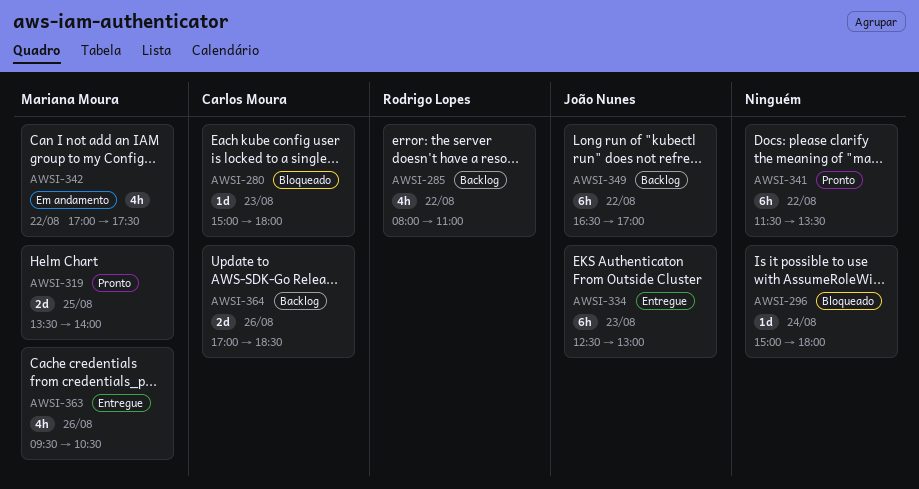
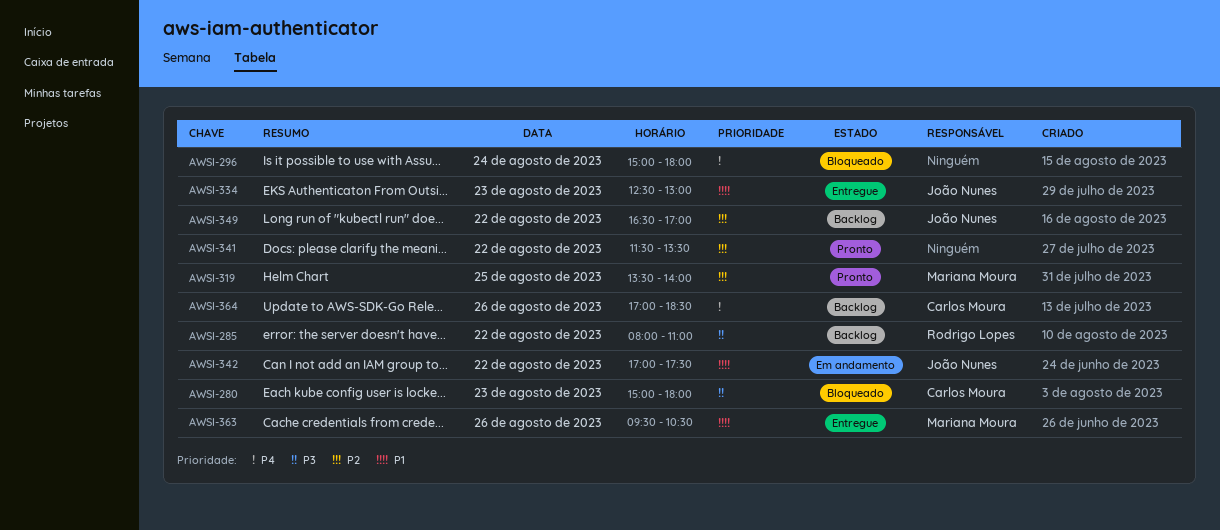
AWSI-342, owner: Mariana Moura -> João Nunes

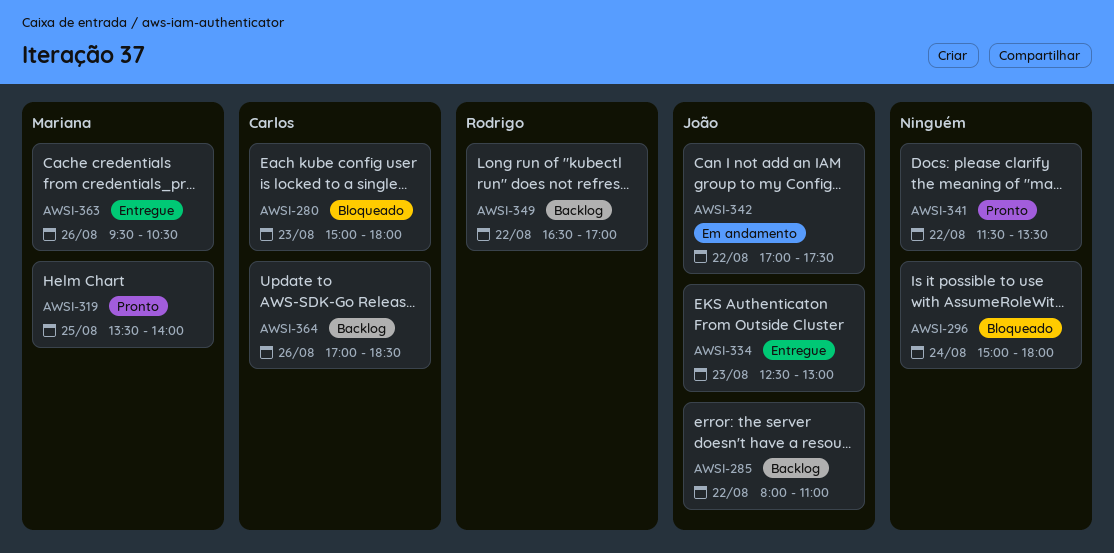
AWSI-285, owner: Rodrigo Lopes -> João Nunes
AWSI-349, owner: João Nunes -> Rodrigo Lopes

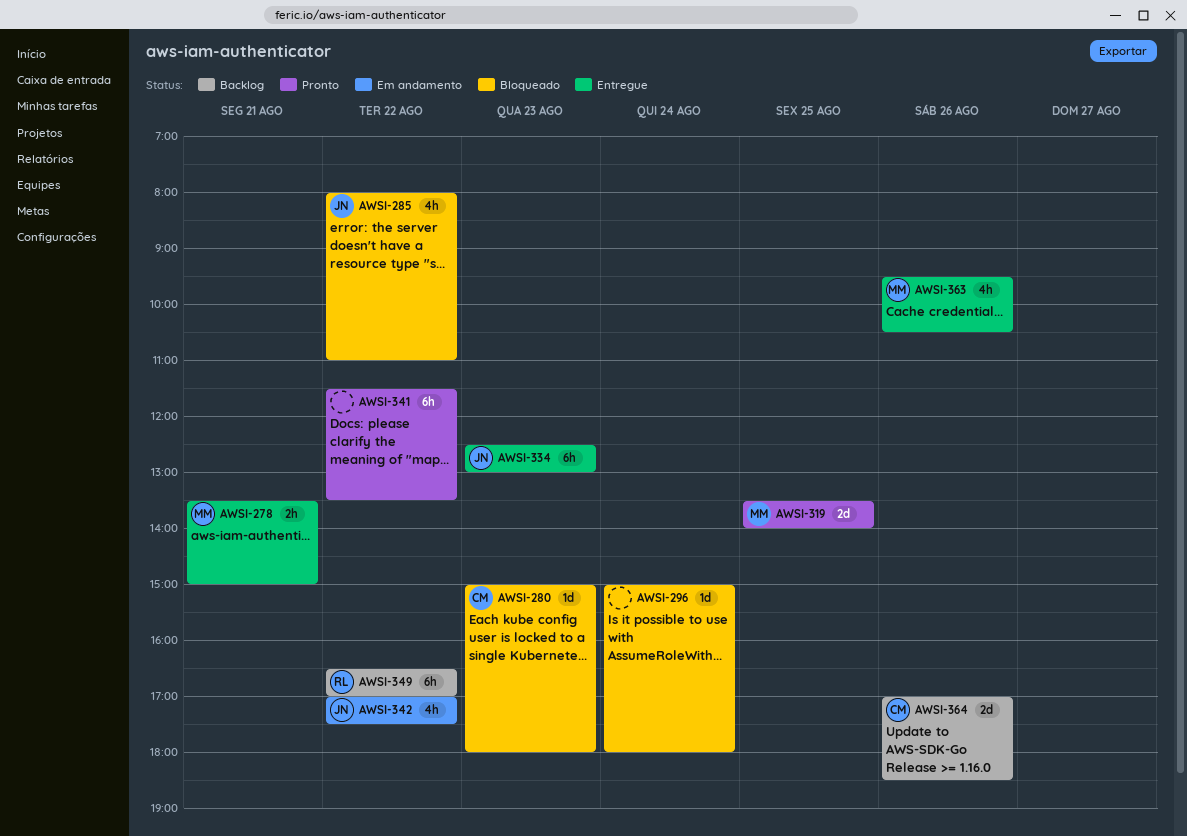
AWSI-278: none -> present
AWSI-285, status: Backlog -> Bloqueado

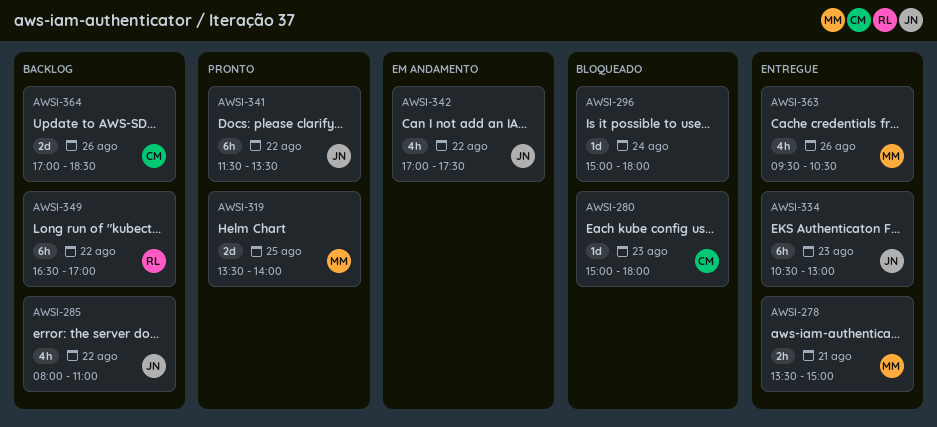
AWSI-285, status: Bloqueado -> Backlog
AWSI-334, begins: 12:30 -> 10:30
AWSI-341, owner: none -> JN

